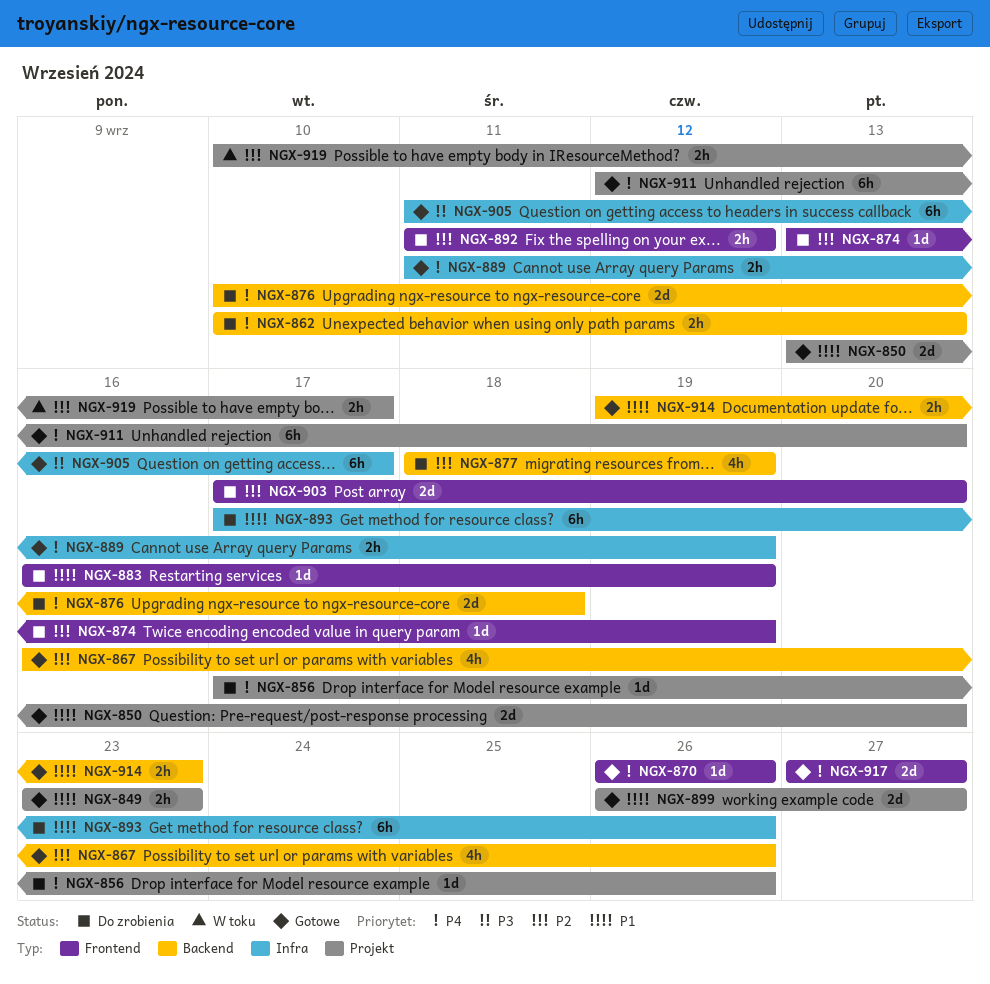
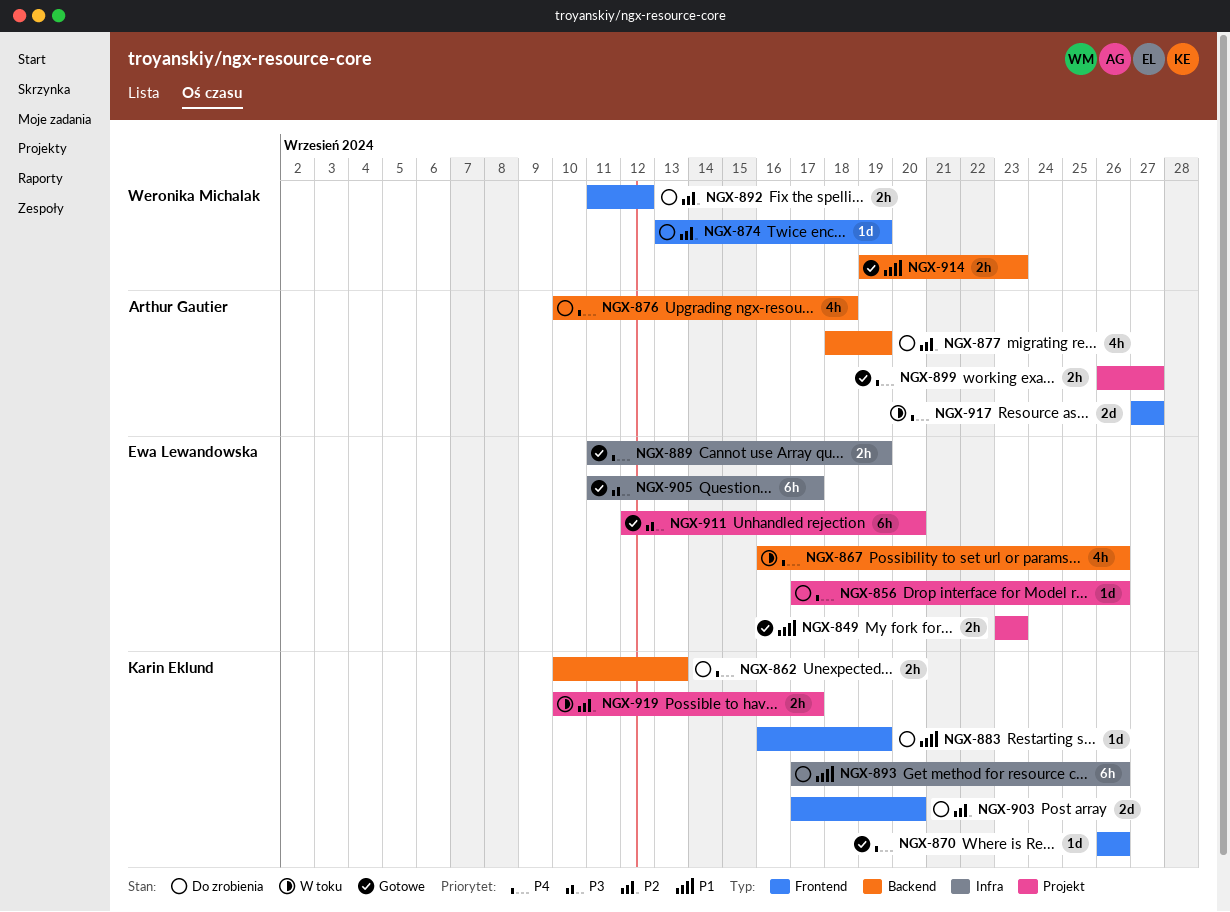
NGX-850: present -> none
NGX-867, status: Gotowe -> W toku
NGX-867, priority: P2 -> P4
NGX-876, estimate: 2d -> 4h
NGX-899, priority: P1 -> P4
NGX-899, estimate: 2d -> 2h
NGX-911, priority: P4 -> P3
NGX-917, status: Gotowe -> W toku

